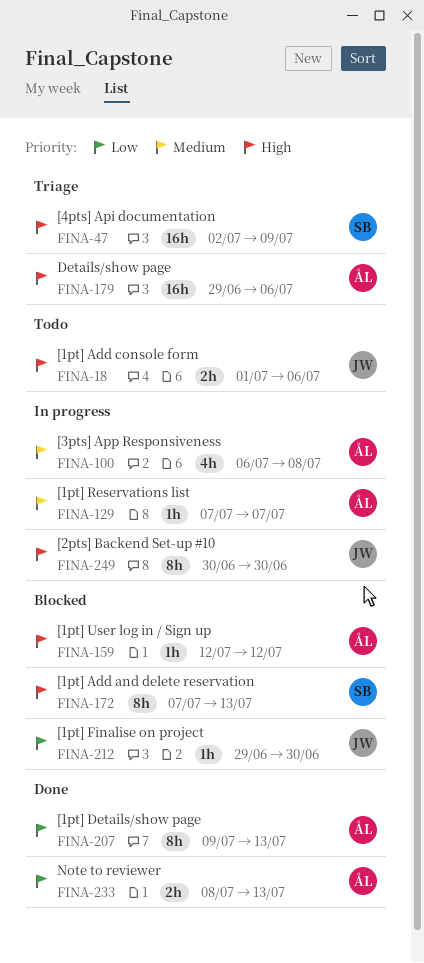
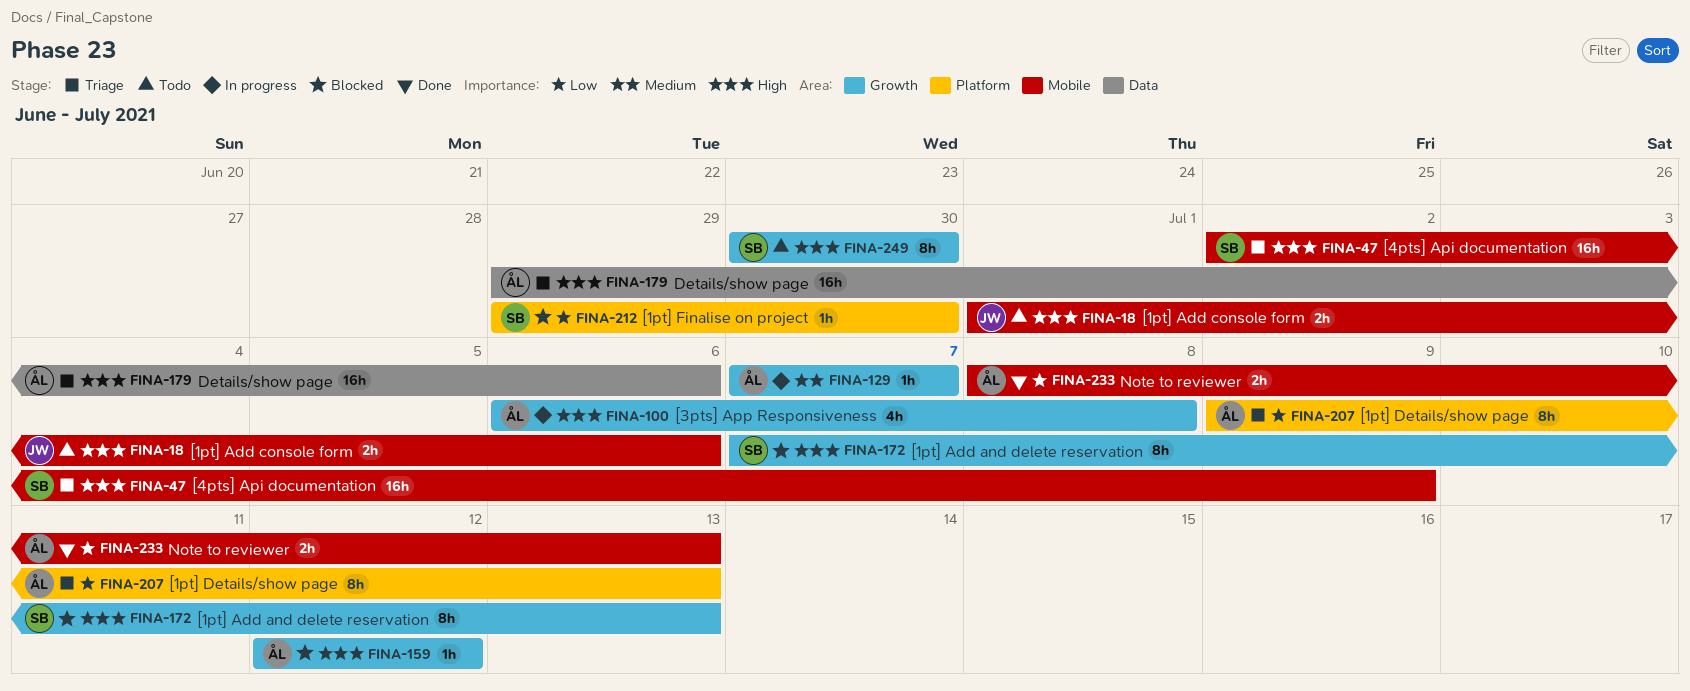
FINA-100, priority: Medium -> High
FINA-207, status: Done -> Triage
FINA-212, owner: JW -> SB
FINA-249, status: In progress -> Todo
FINA-249, owner: JW -> SB

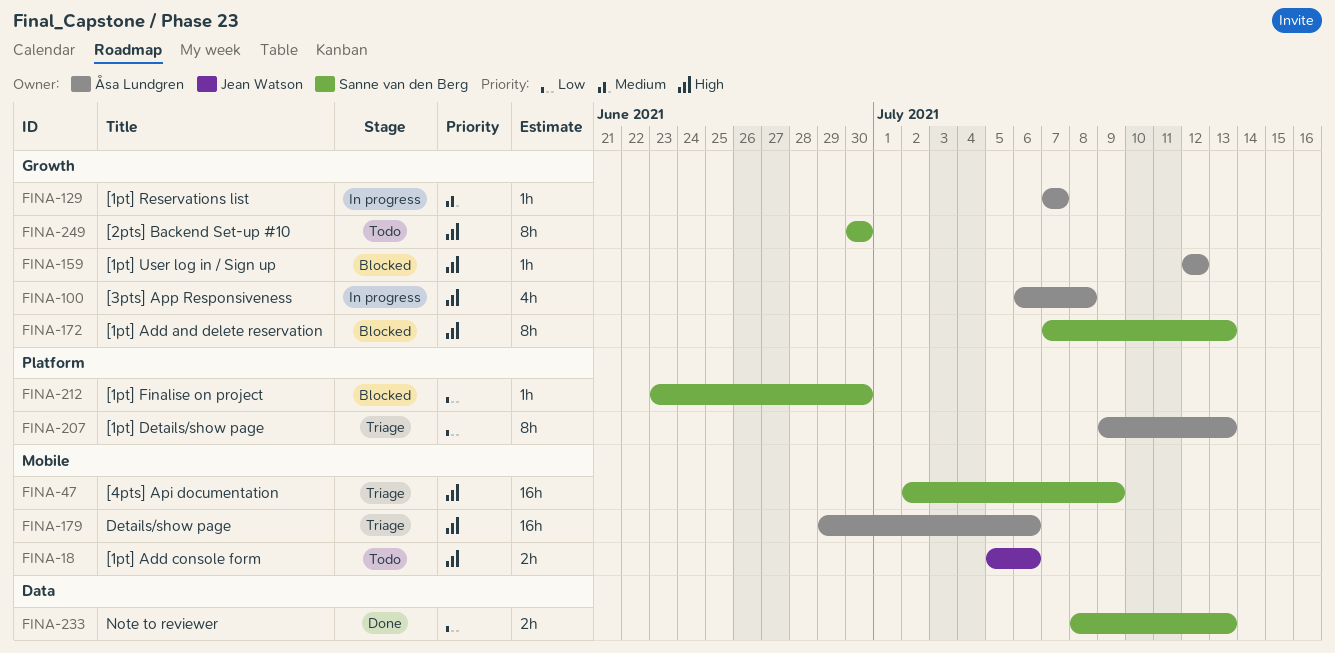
FINA-18, start: Jul 1 -> Jul 5
FINA-179, label: Data -> Mobile
FINA-212, start: Jun 29 -> Jun 23
FINA-233, owner: Åsa Lundgren -> Sanne van den Berg
FINA-233, label: Mobile -> Data

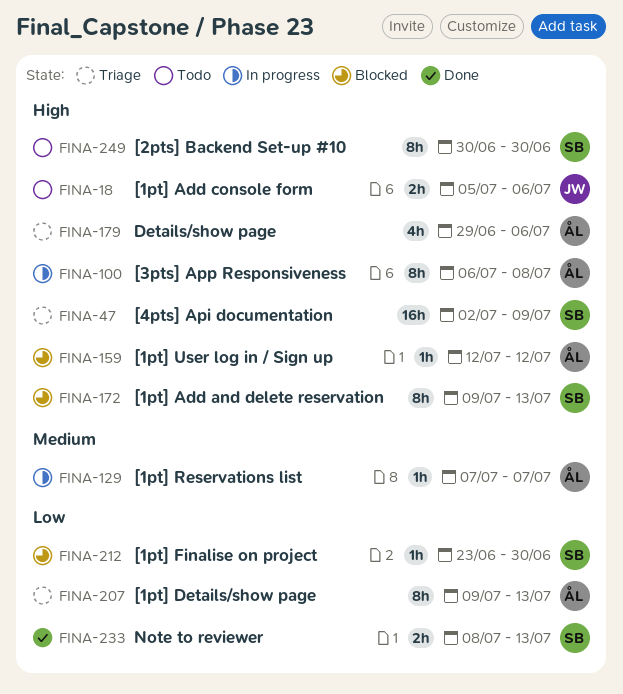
FINA-100, estimate: 4h -> 8h
FINA-172, start: Jul 7 -> Jul 9
FINA-179, estimate: 16h -> 4h

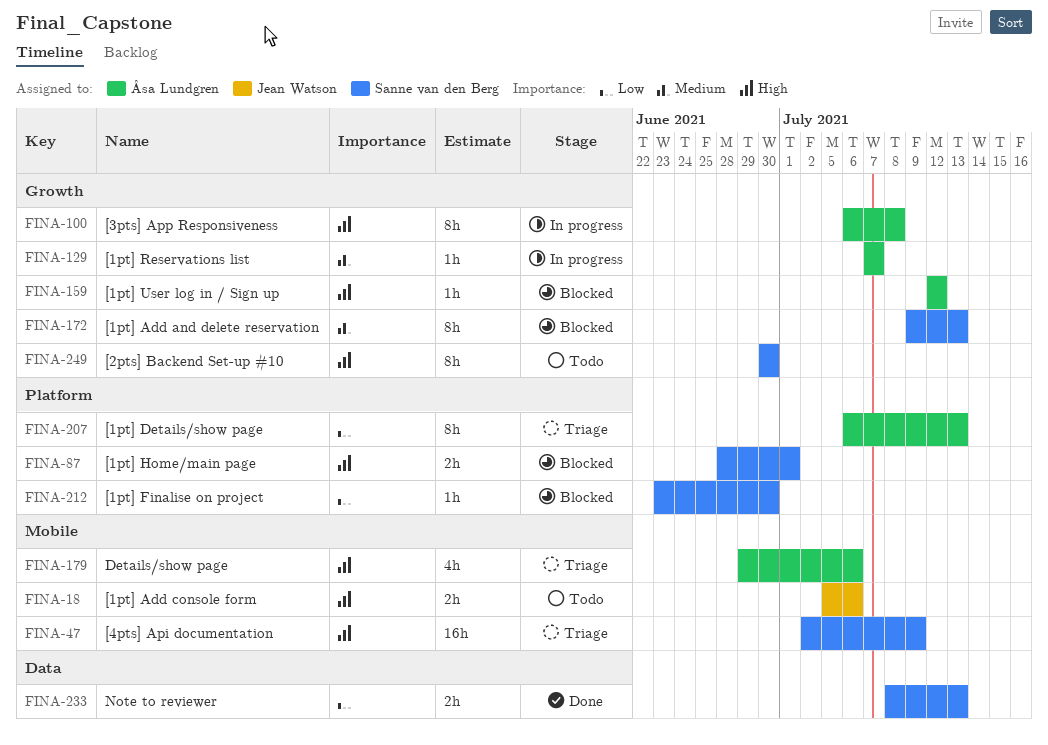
FINA-87: none -> present
FINA-172, priority: High -> Medium
FINA-207, start: Jul 9 -> Jul 6

